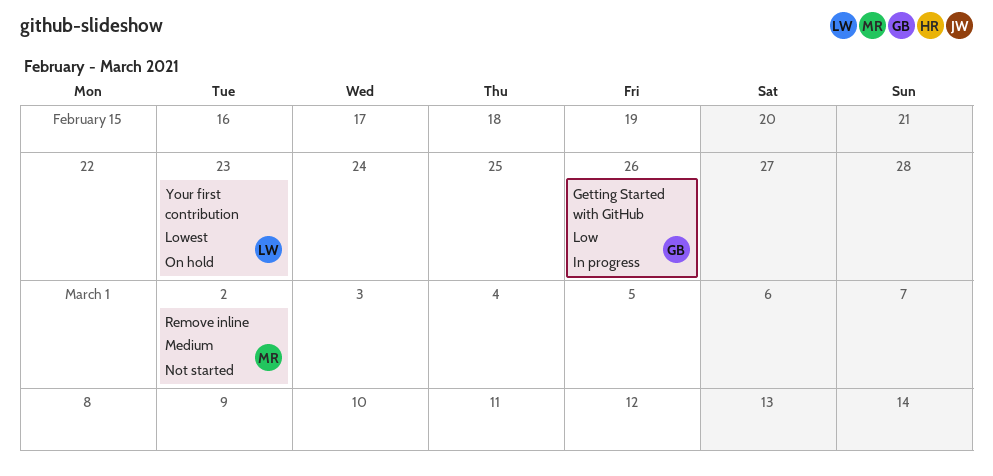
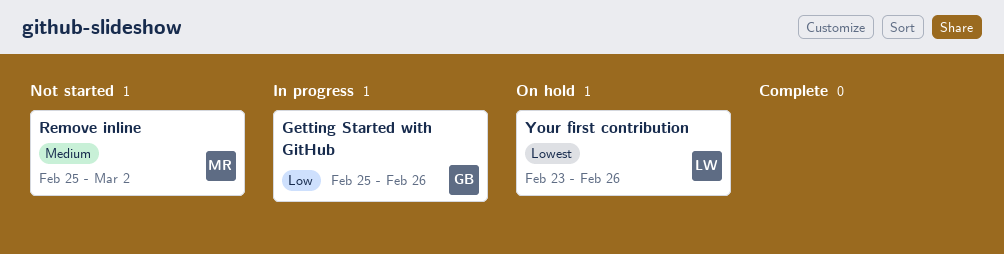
Your first contribution, due: Feb 23 -> Feb 26

